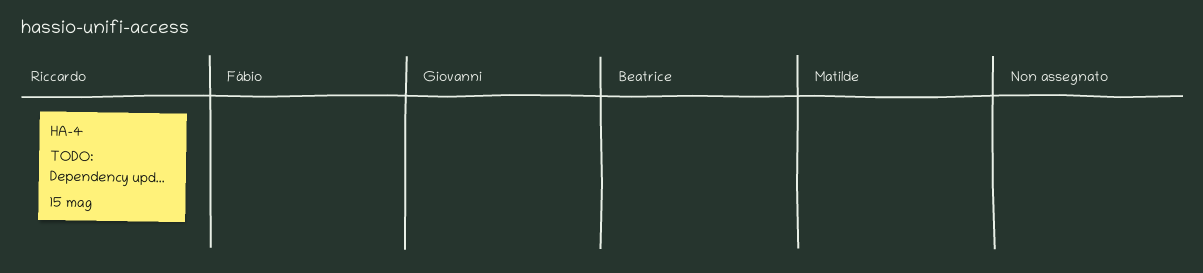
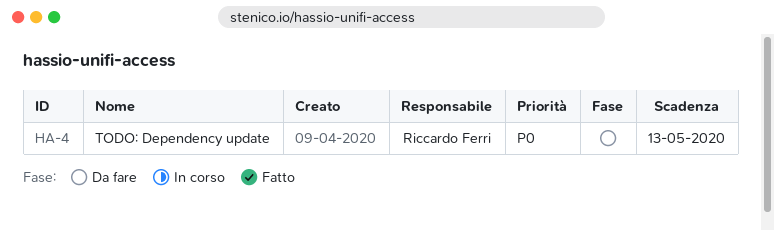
HA-4, due: May 15 -> May 13

